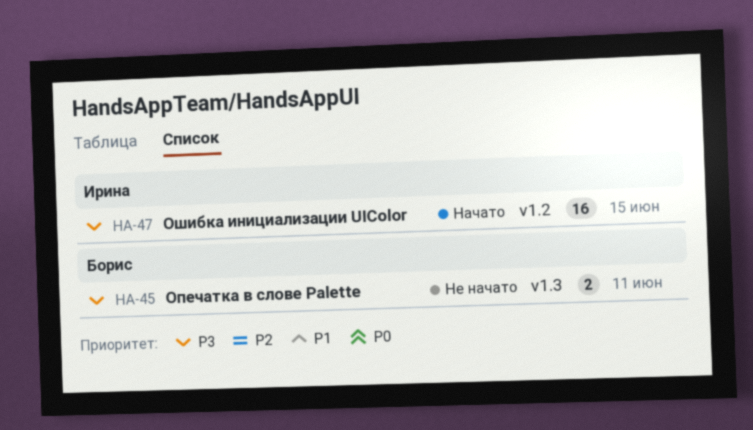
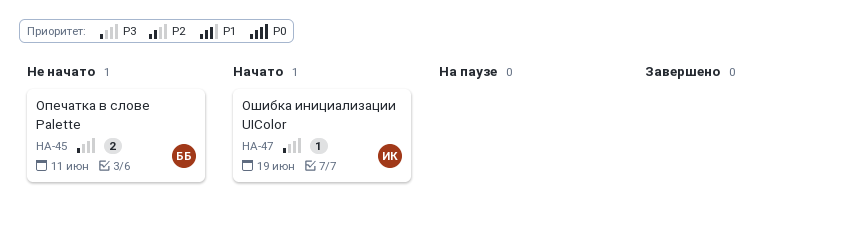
HA-47, estimate: 16 -> 1
HA-47, due: Jun 15 -> Jun 19

